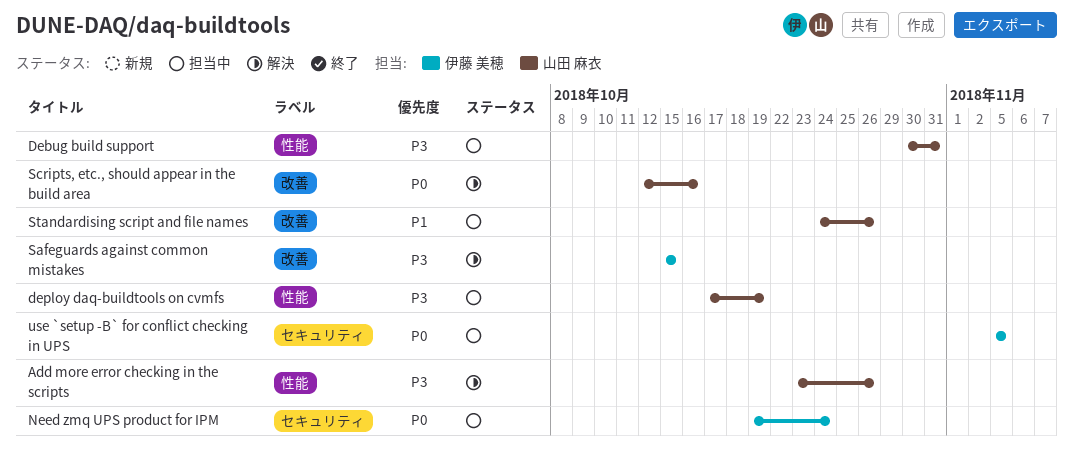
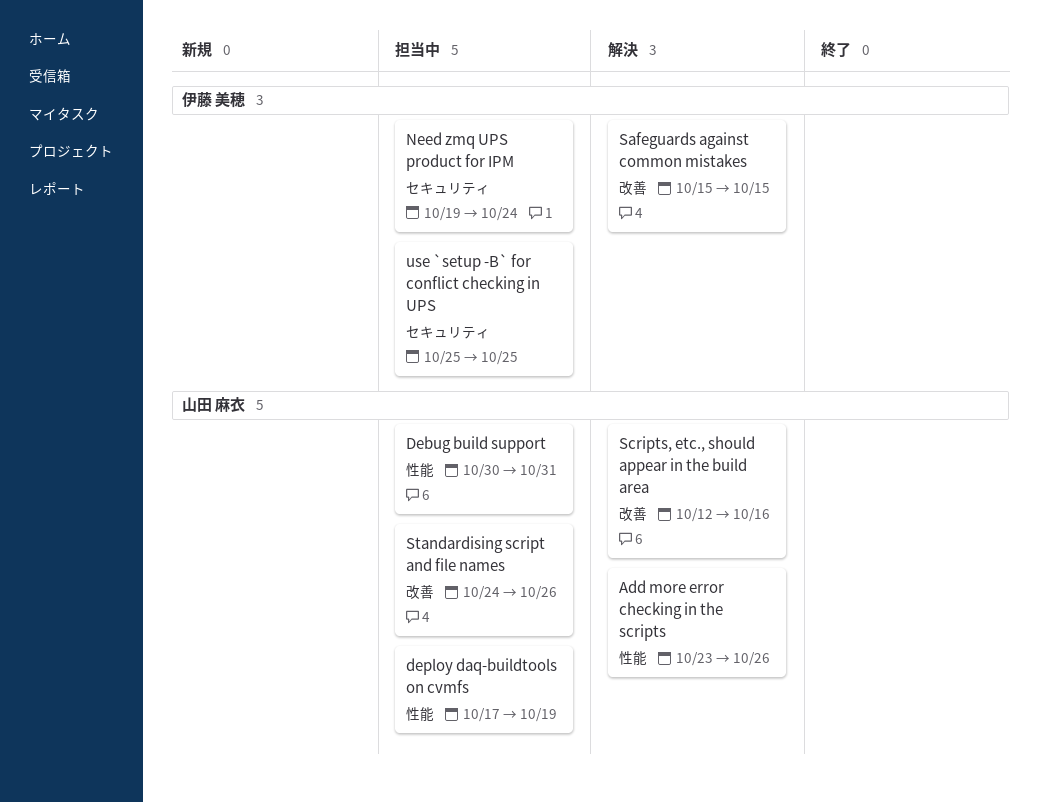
use `setup -B` for conflict checking in UPS, start: Nov 5 -> Oct 25
use `setup -B` for conflict checking in UPS, due: Nov 5 -> Oct 25

